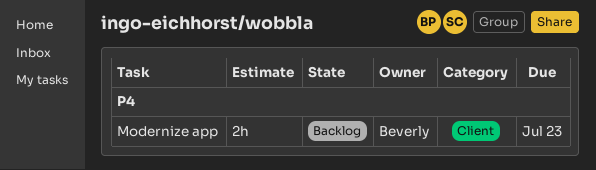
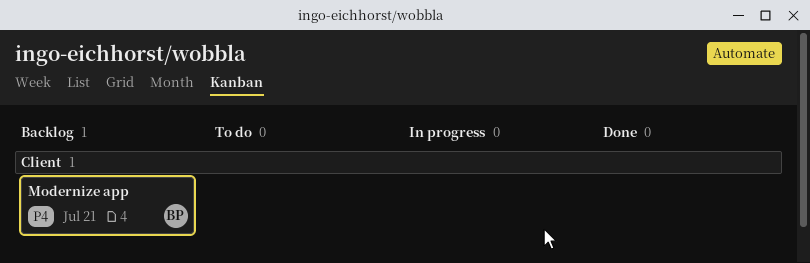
Modernize app, due: Jul 23 -> Jul 21

